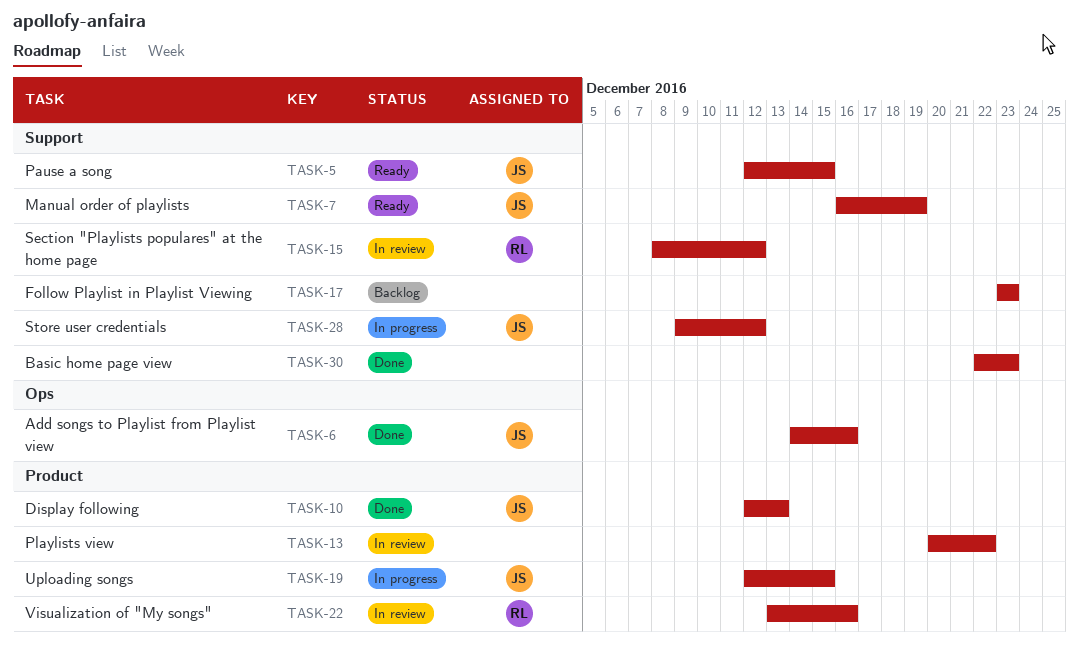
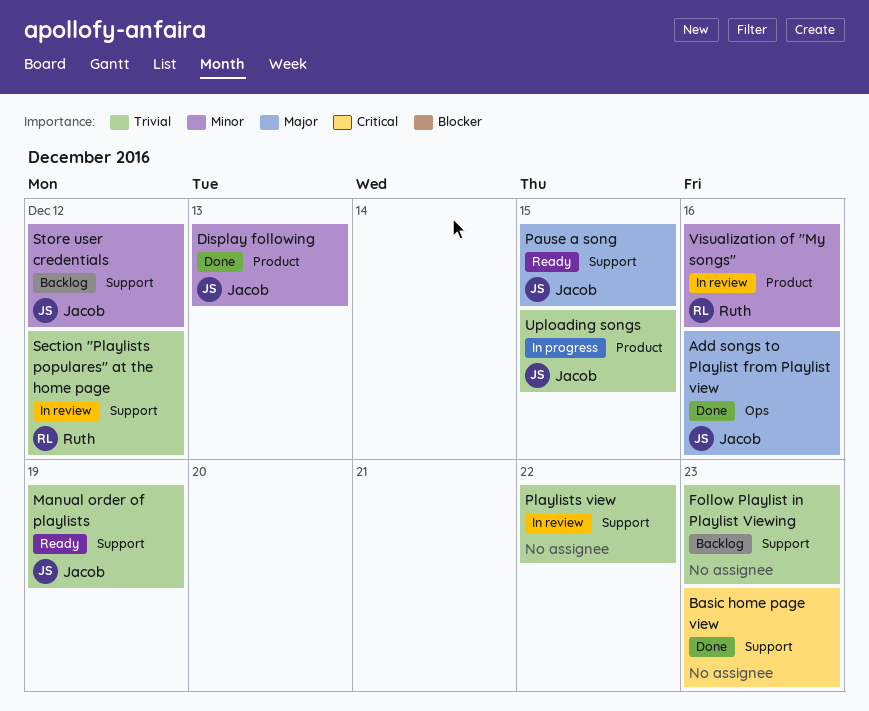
Playlists view, label: Product -> Support
Store user credentials, status: In progress -> Backlog

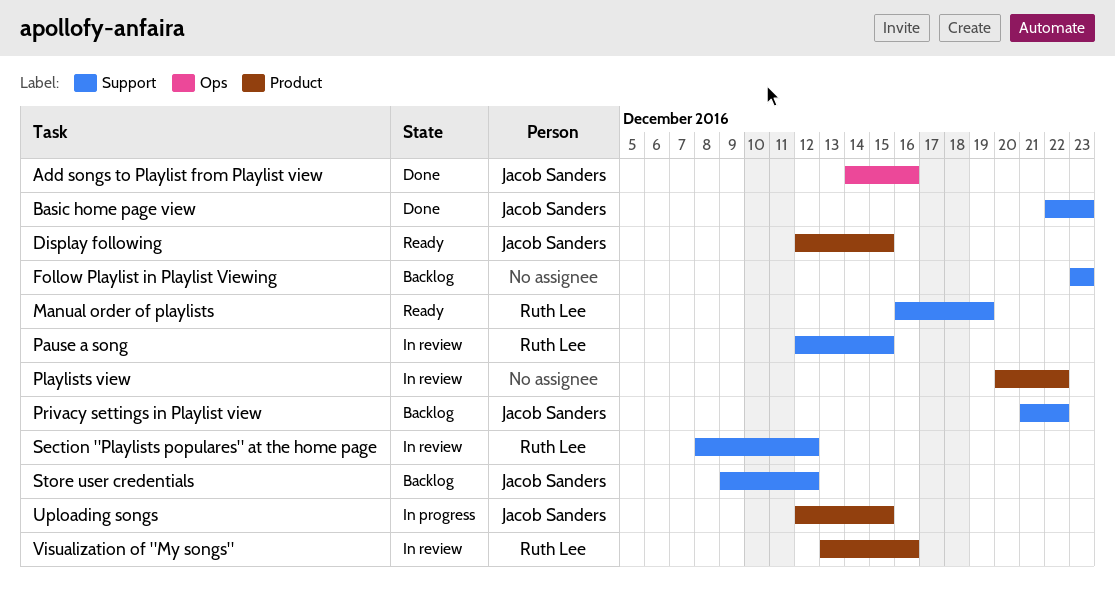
Basic home page view, owner: none -> Jacob Sanders
Display following, status: Done -> Ready
Display following, due: Dec 13 -> Dec 15
Manual order of playlists, owner: Jacob Sanders -> Ruth Lee
Pause a song, status: Ready -> In review
Pause a song, owner: Jacob Sanders -> Ruth Lee
Playlists view, label: Support -> Product
Privacy settings in Playlist view: none -> present

